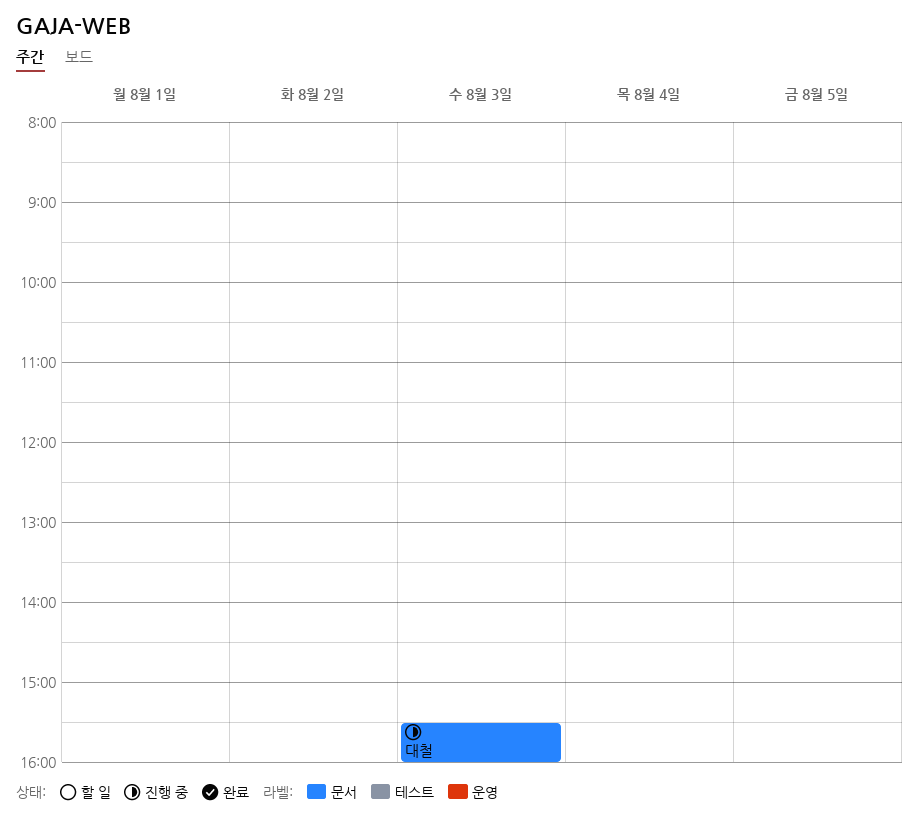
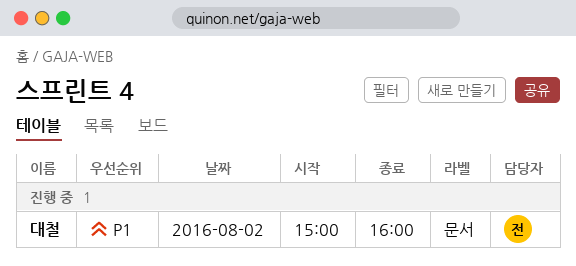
대철, day: Aug 3 -> Aug 2
대철, begins: 15:30 -> 15:00

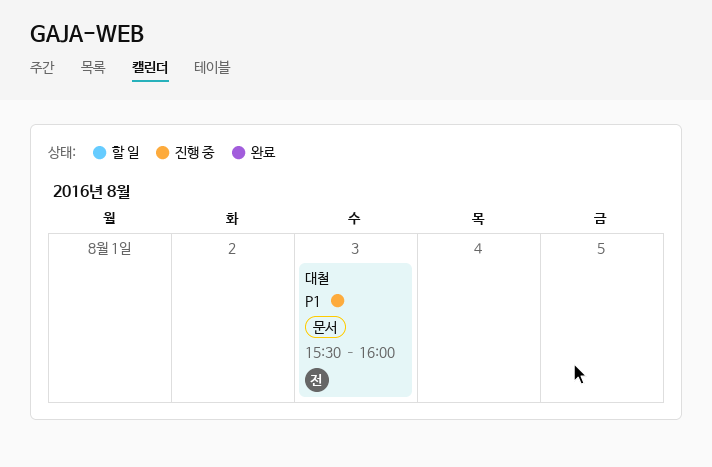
대철, day: Aug 2 -> Aug 3
대철, begins: 15:00 -> 15:30

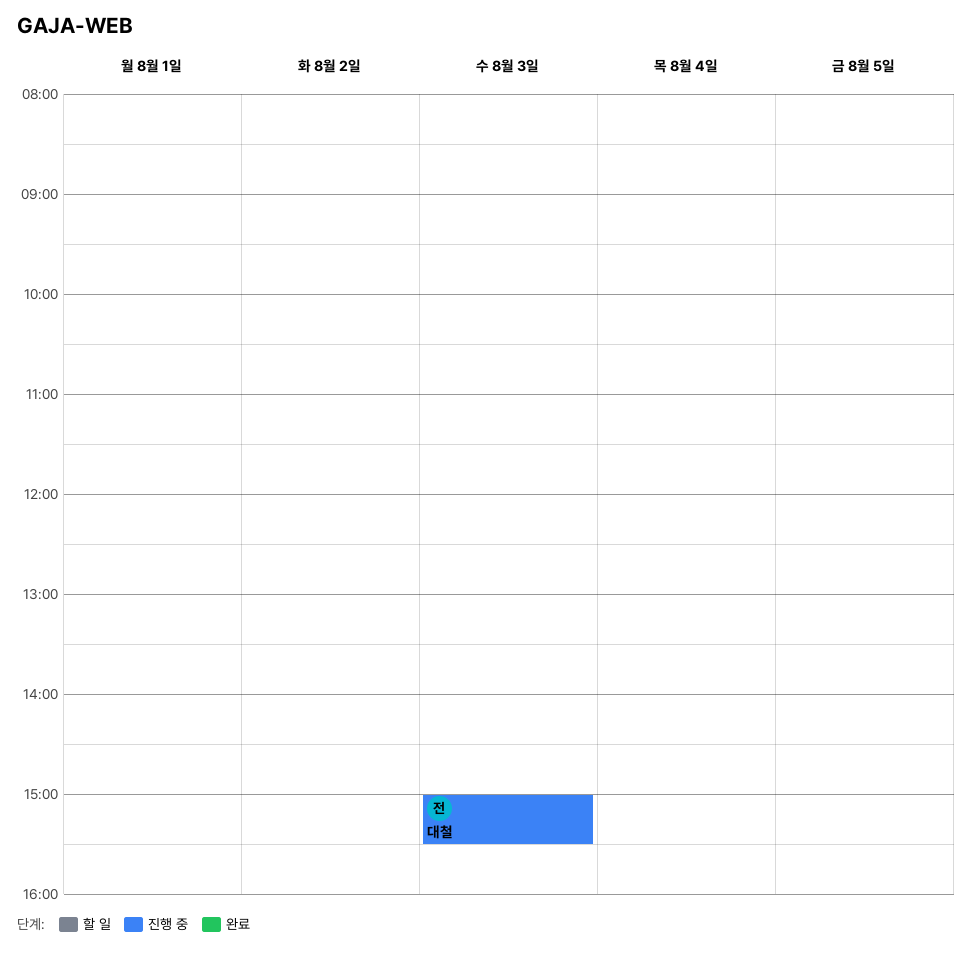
대철, begins: 15:30 -> 15:00
대철, ends: 16:00 -> 15:30

